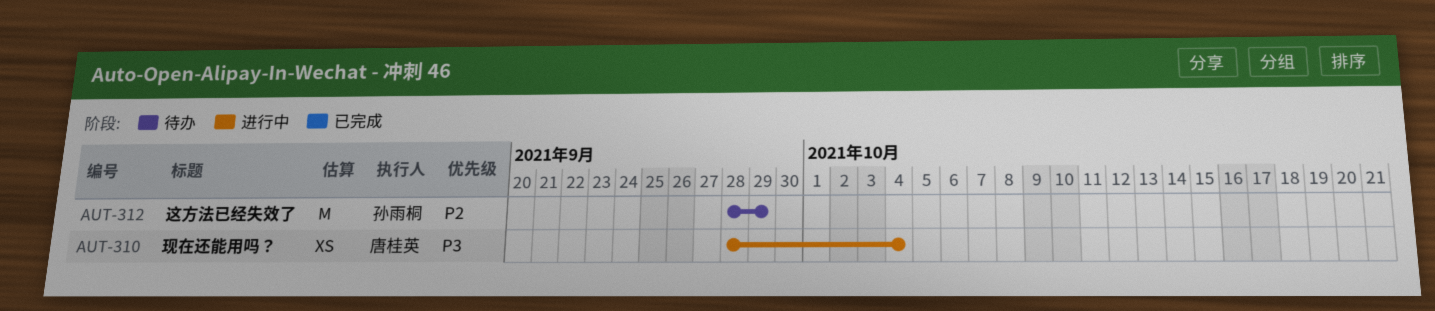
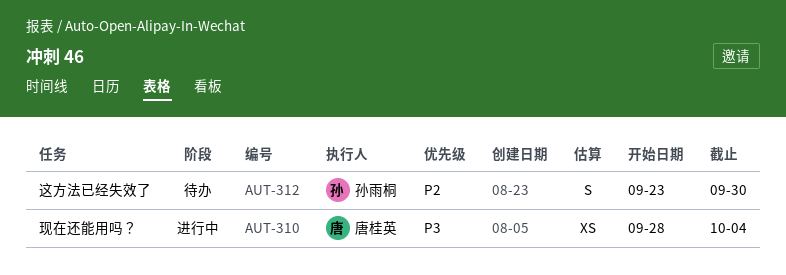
AUT-312, estimate: M -> S
AUT-312, start: Sep 28 -> Sep 23
AUT-312, due: Sep 29 -> Sep 30

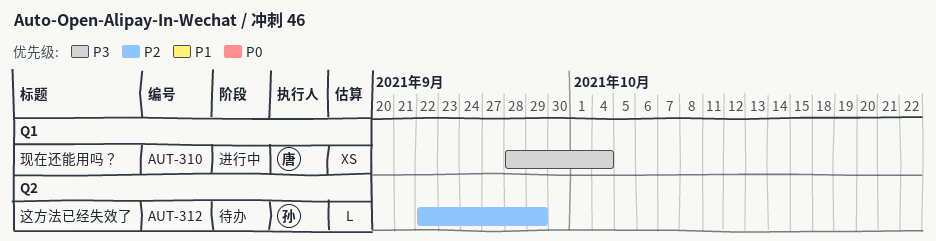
AUT-312, estimate: S -> L
AUT-312, start: Sep 23 -> Sep 22
AUT-312, due: Sep 30 -> Sep 29

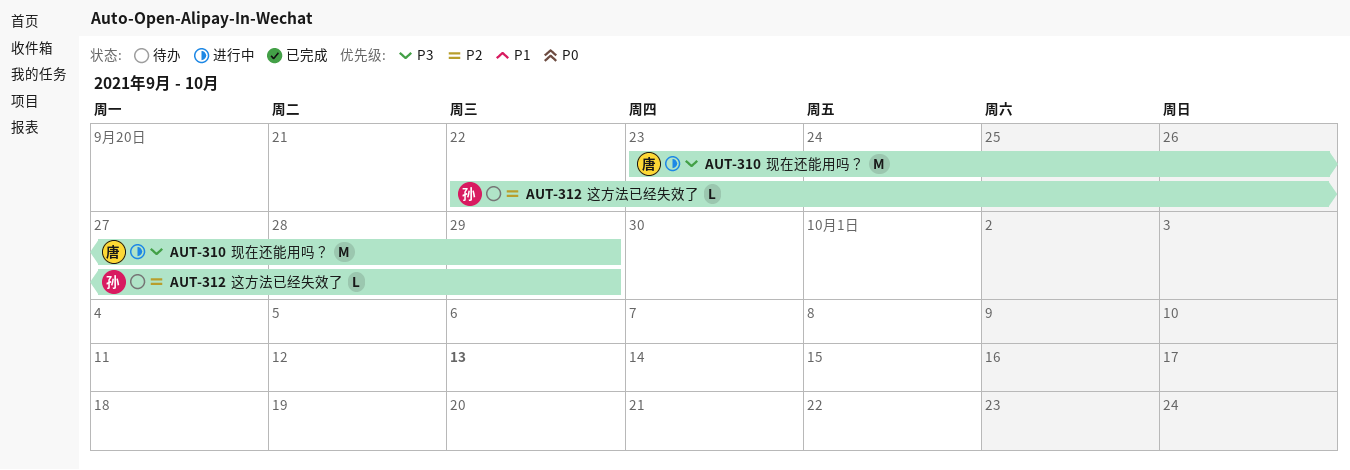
AUT-310, estimate: XS -> M
AUT-310, start: Sep 28 -> Sep 23
AUT-310, due: Oct 4 -> Sep 29

